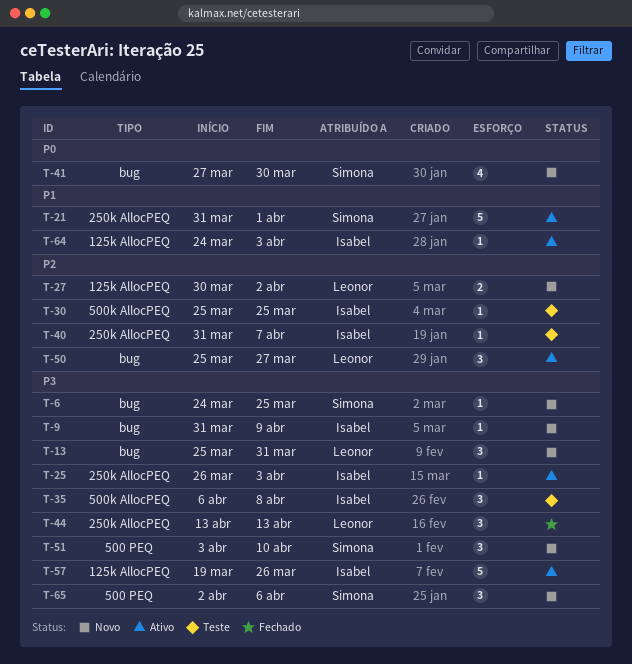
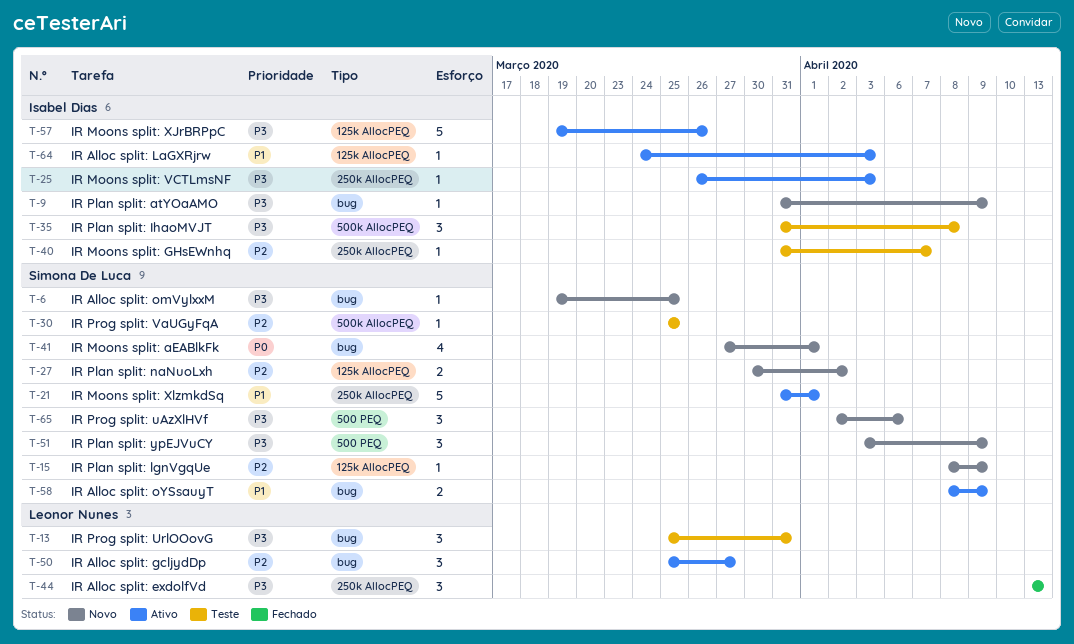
T-6, start: Mar 24 -> Mar 19
T-13, status: Novo -> Teste
T-15: none -> present
T-27, owner: Leonor Nunes -> Simona De Luca
T-30, owner: Isabel Dias -> Simona De Luca
T-35, start: Apr 6 -> Mar 31
T-41, due: Mar 30 -> Apr 1
T-51, due: Apr 10 -> Apr 9
T-58: none -> present

